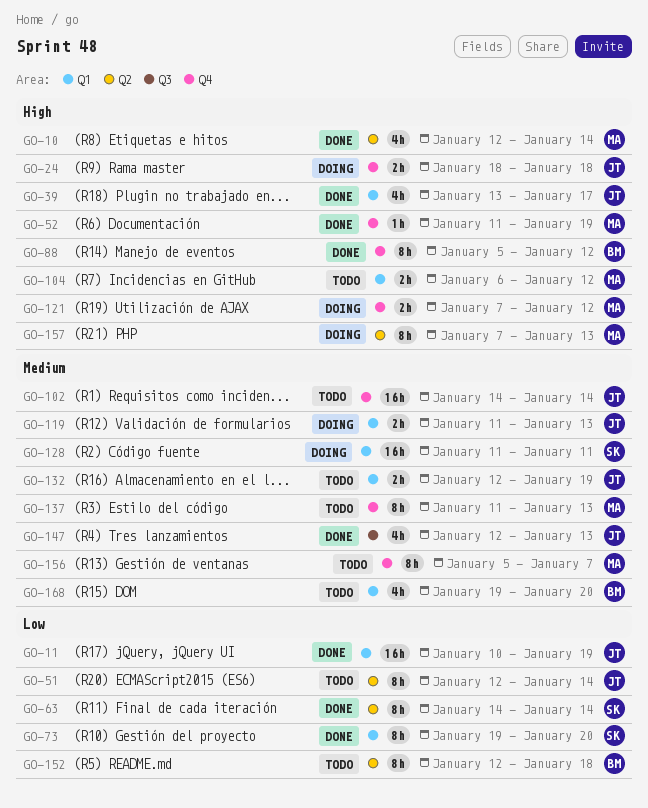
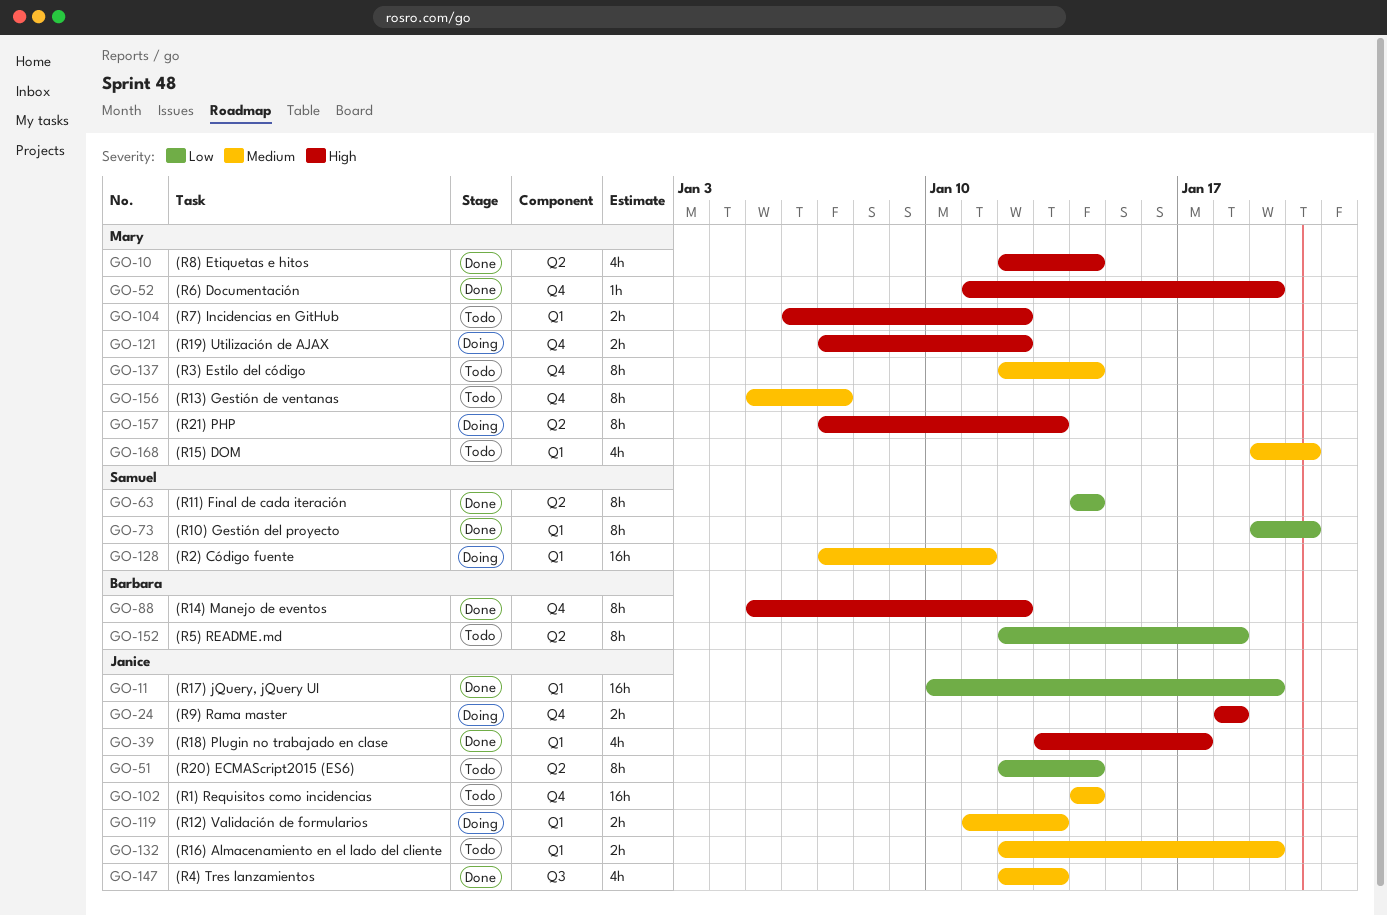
GO-128, start: Jan 11 -> Jan 7
GO-137, start: Jan 11 -> Jan 12
GO-137, due: Jan 13 -> Jan 14
GO-168, owner: Barbara -> Mary

